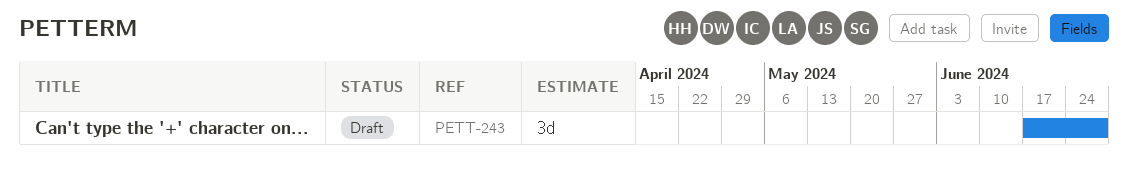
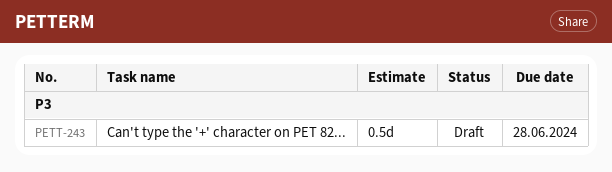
PETT-243, estimate: 3d -> 0.5d

